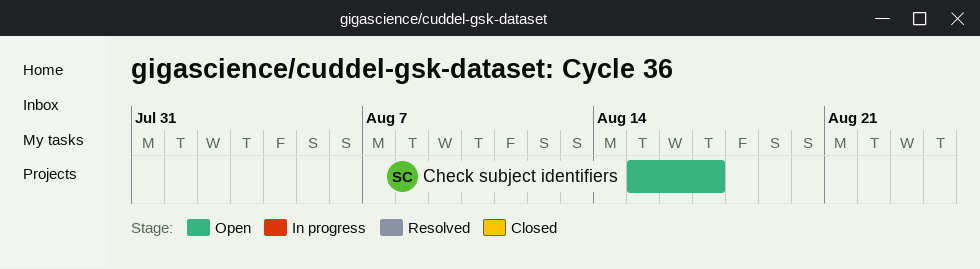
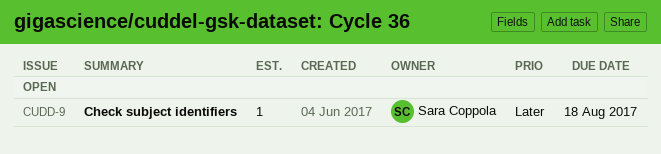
Check subject identifiers, due: Aug 17 -> Aug 18

